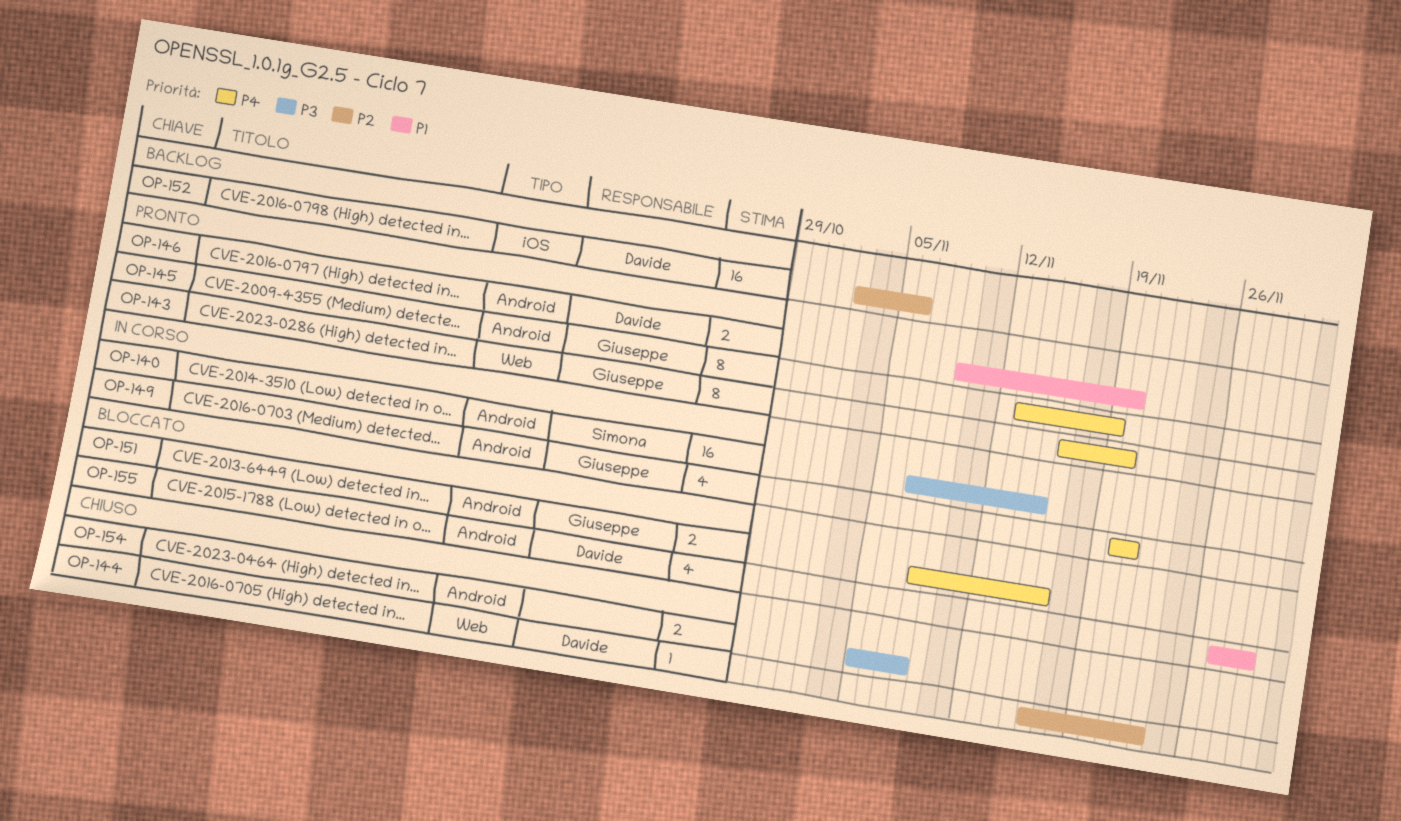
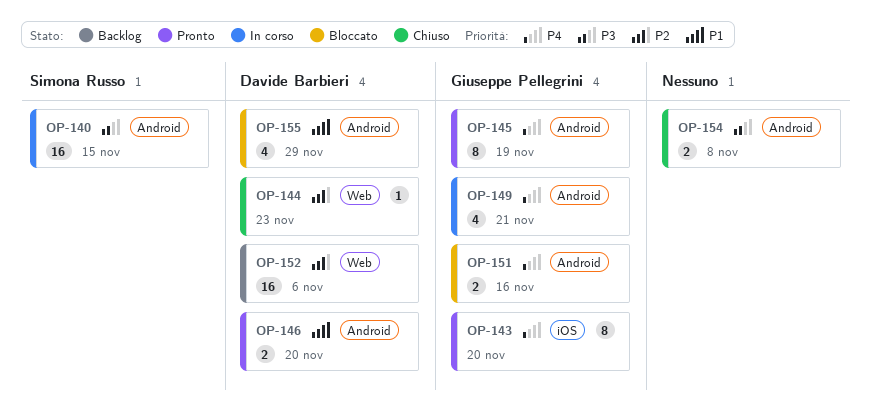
OP-143, label: Web -> iOS
OP-152, label: iOS -> Web

